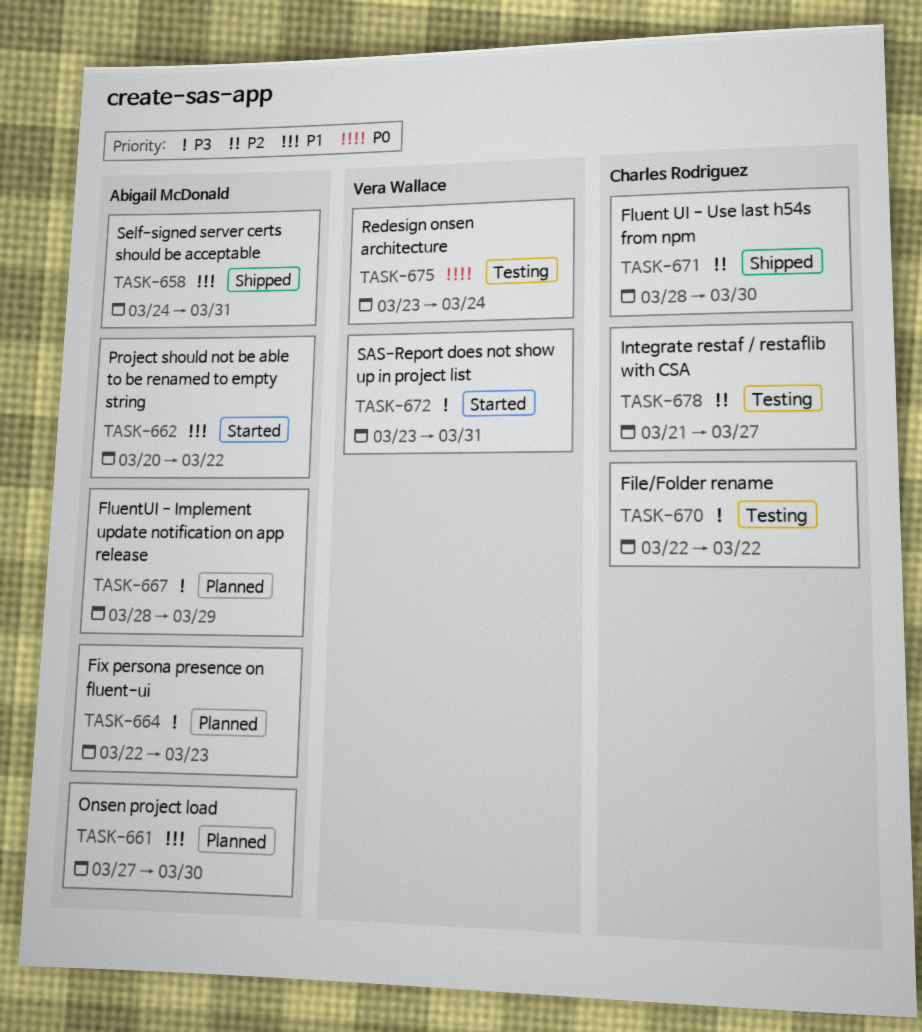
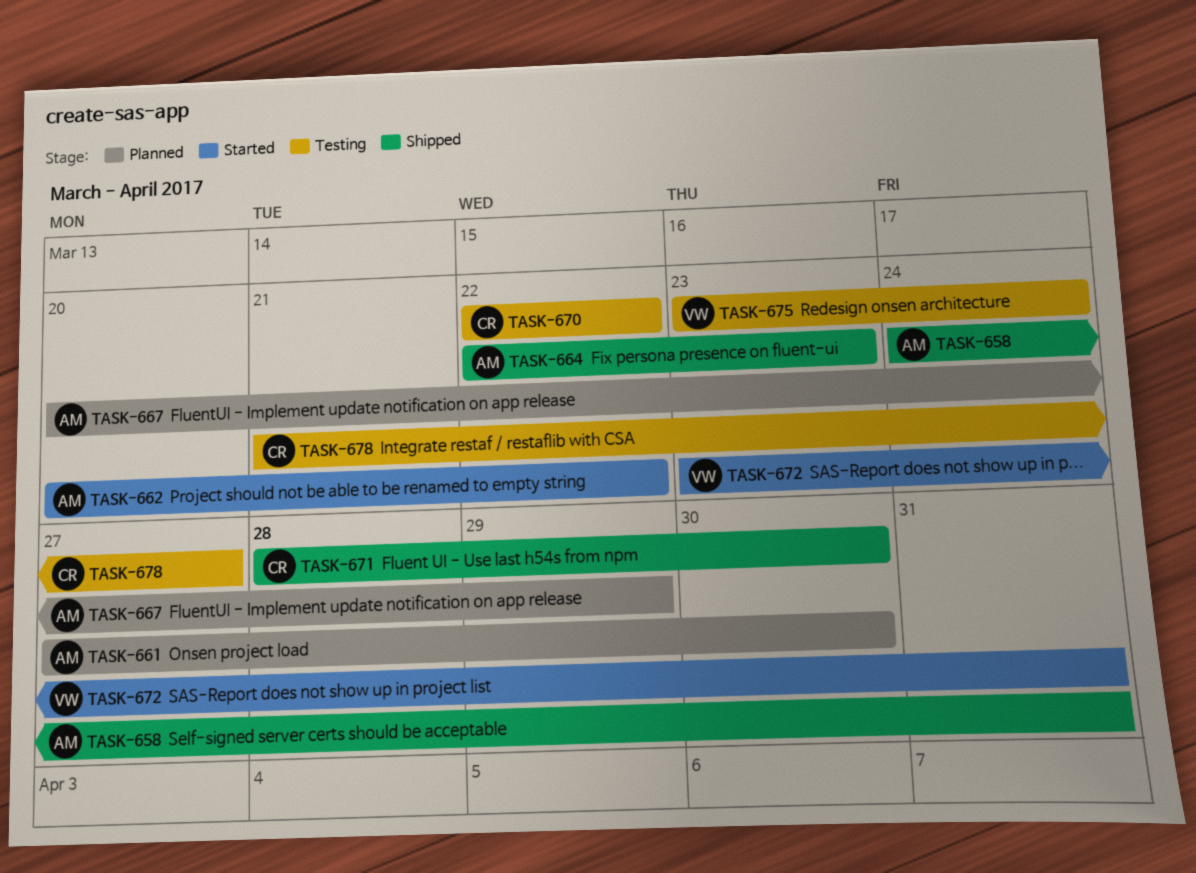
TASK-664, status: Planned -> Shipped
TASK-667, start: Mar 28 -> Mar 20

